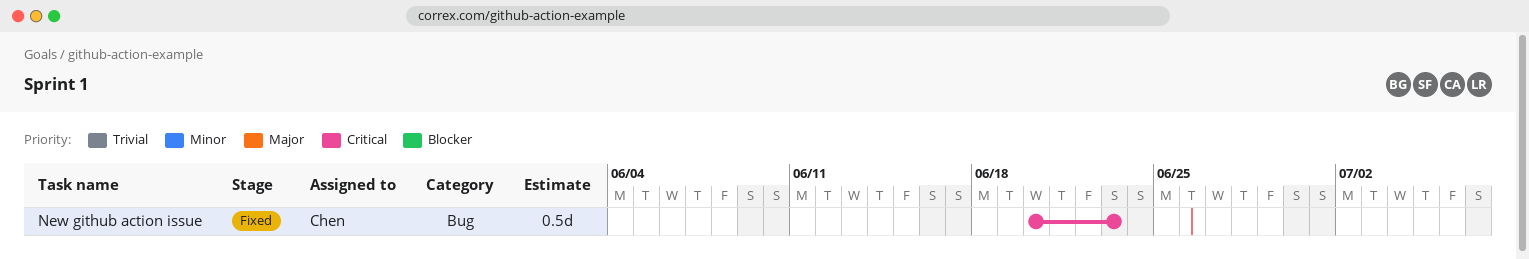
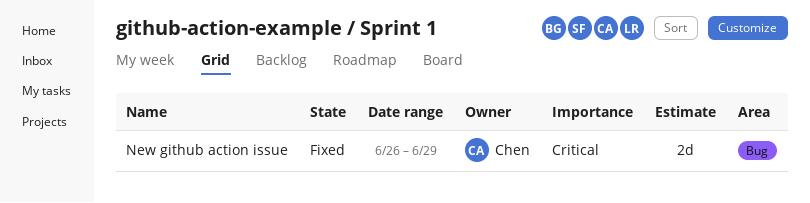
New github action issue, estimate: 0.5d -> 2d
New github action issue, start: Jun 20 -> Jun 26
New github action issue, due: Jun 23 -> Jun 29

